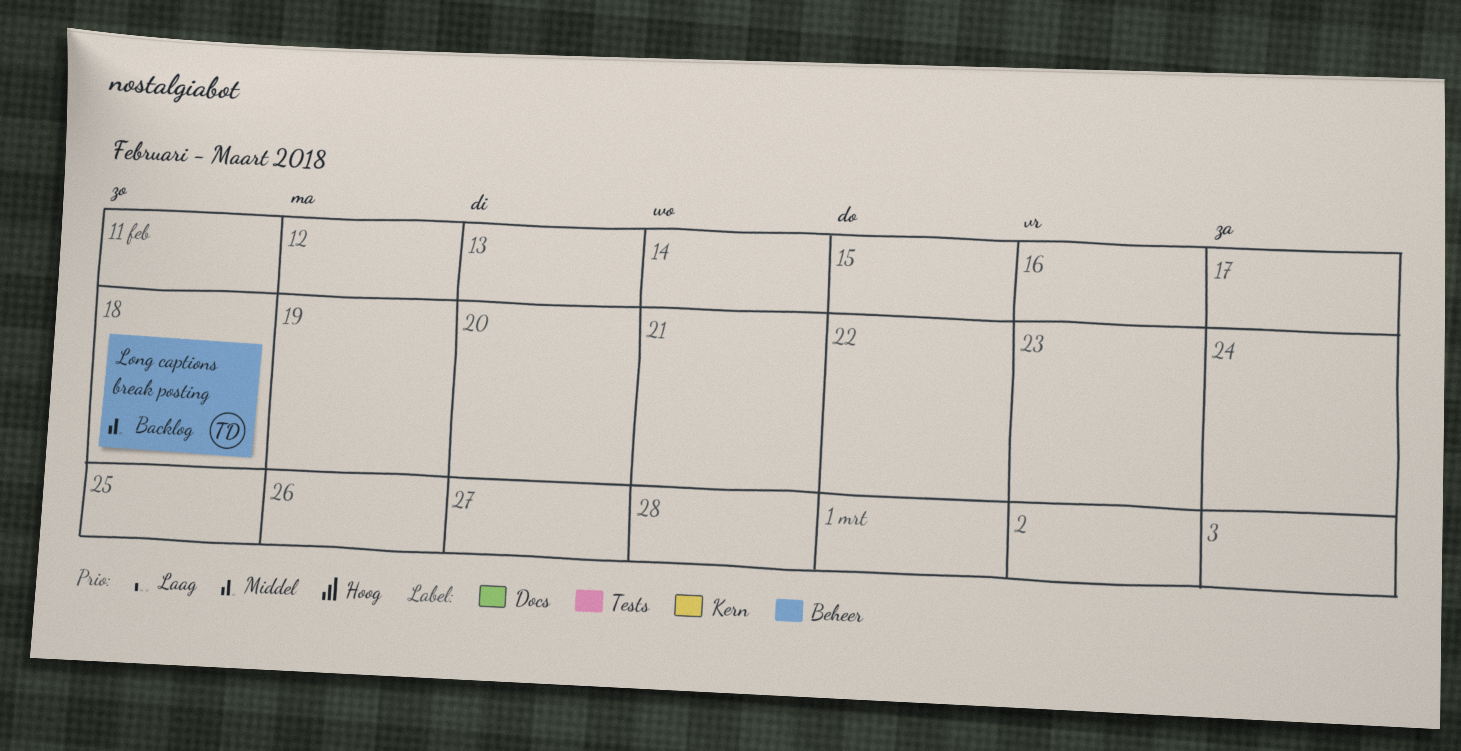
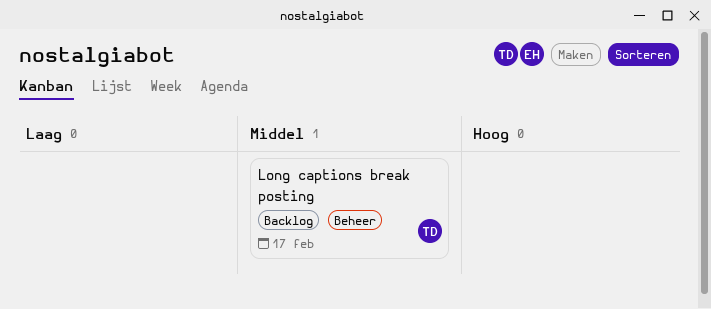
Long captions break posting, due: Feb 18 -> Feb 17

